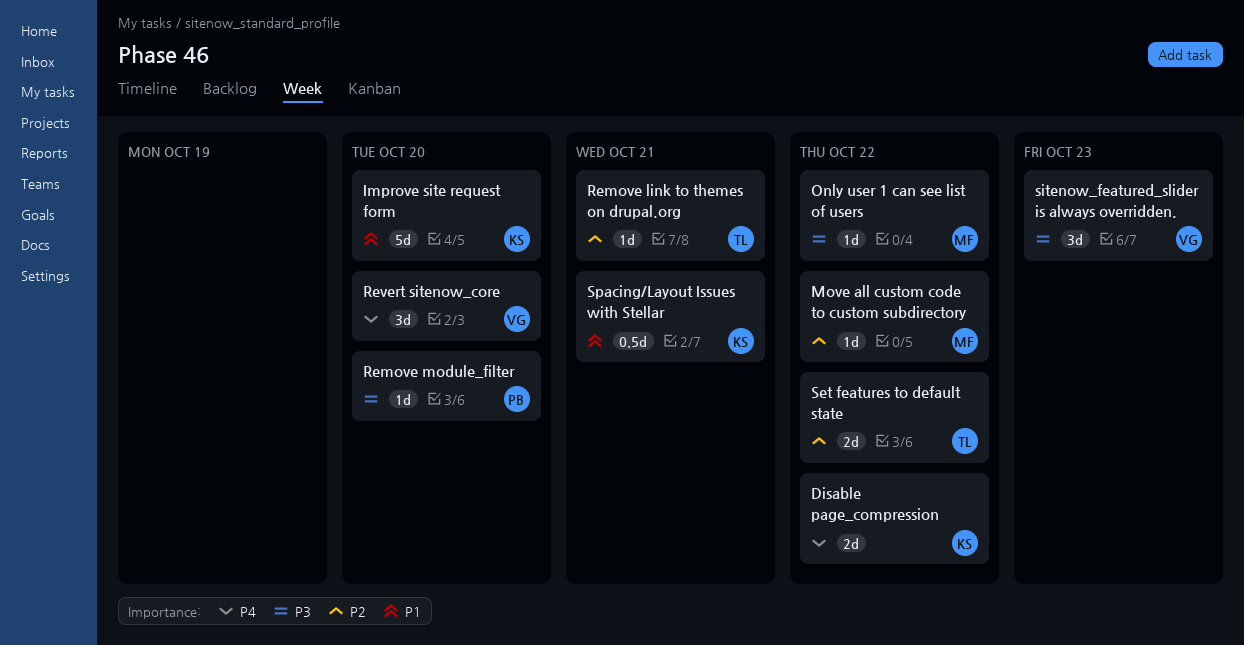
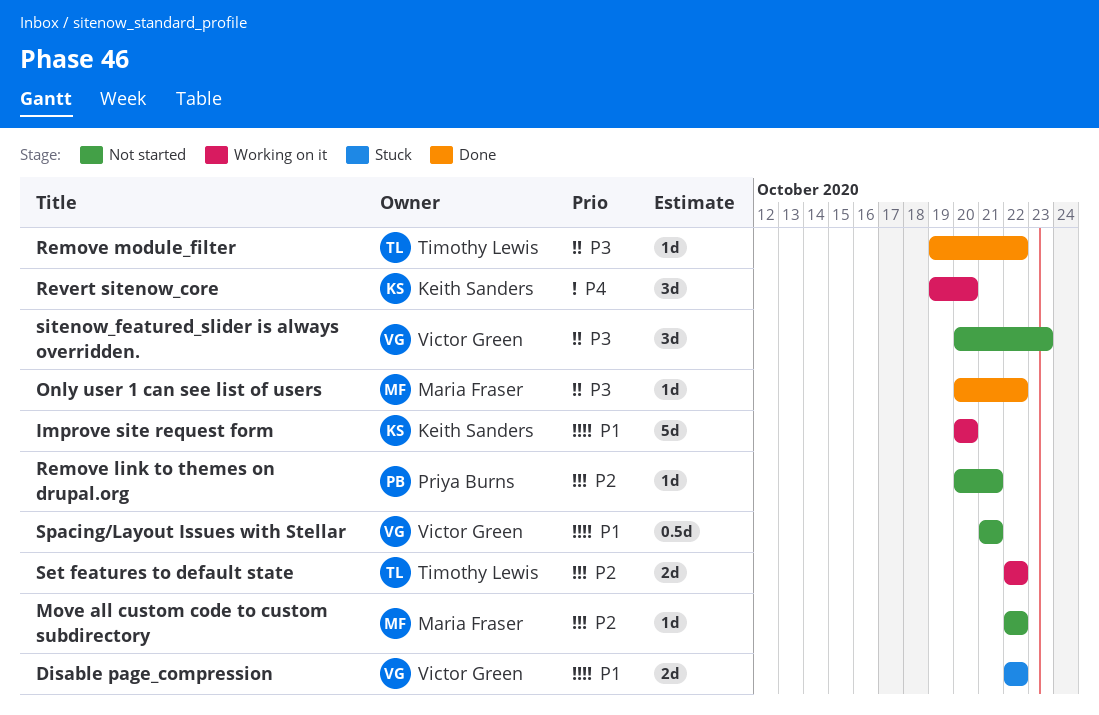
Disable page_compression, owner: Keith Sanders -> Victor Green
Disable page_compression, priority: P4 -> P1
Remove link to themes on drupal.org, owner: Timothy Lewis -> Priya Burns
Remove module_filter, owner: Priya Burns -> Timothy Lewis
Remove module_filter, due: Oct 20 -> Oct 22
Revert sitenow_core, owner: Victor Green -> Keith Sanders
Spacing/Layout Issues with Stellar, owner: Keith Sanders -> Victor Green

